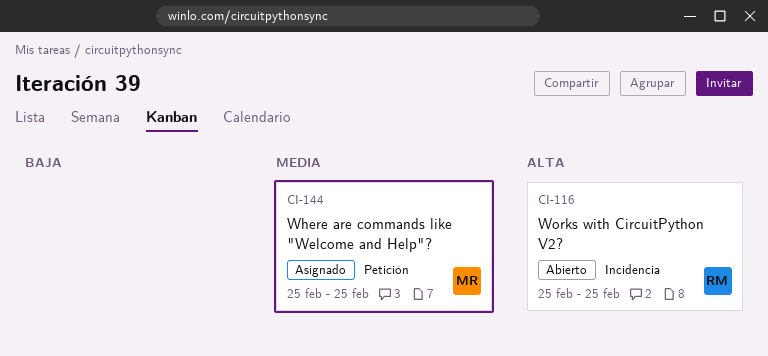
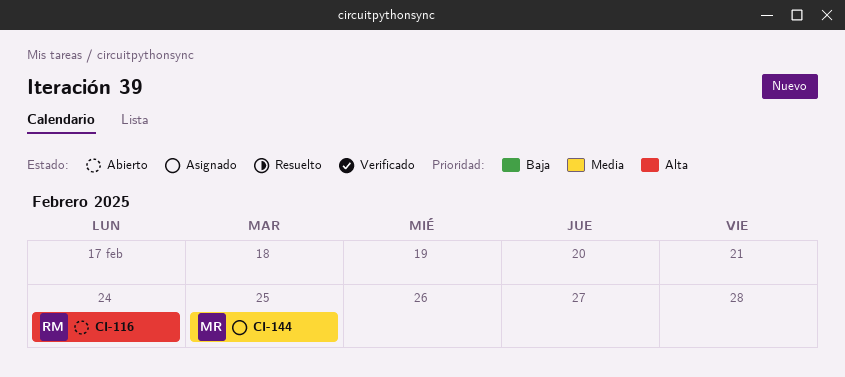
CI-116, start: Feb 25 -> Feb 24
CI-116, due: Feb 25 -> Feb 24

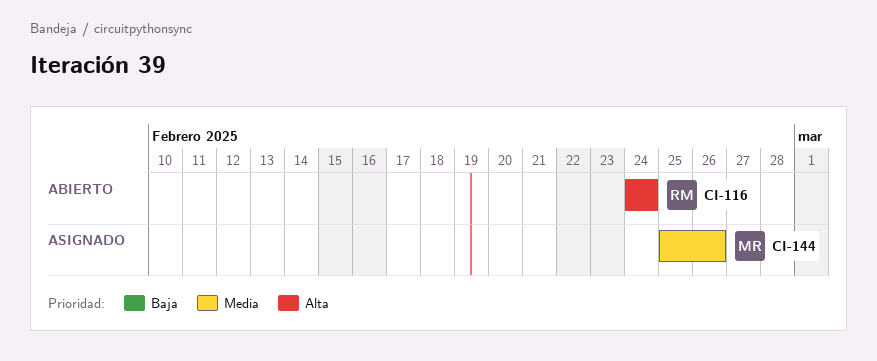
CI-144, due: Feb 25 -> Feb 26

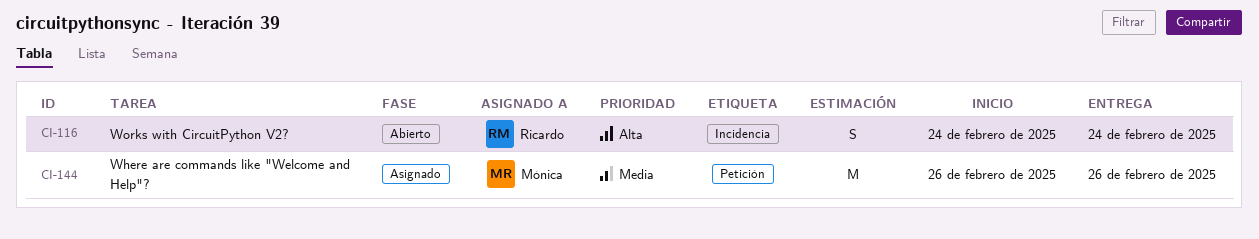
CI-144, start: Feb 25 -> Feb 26

